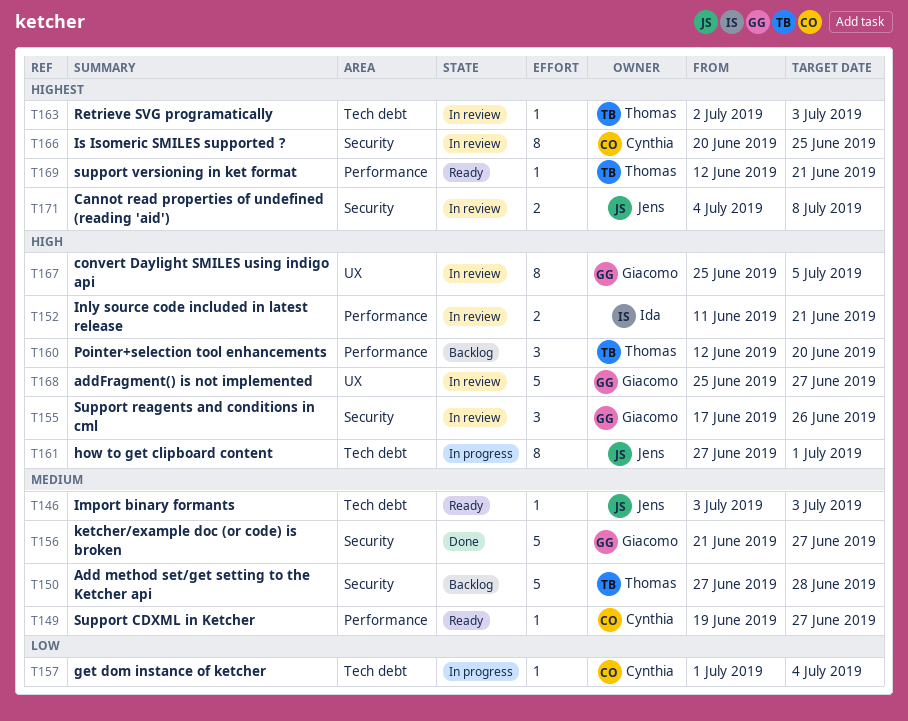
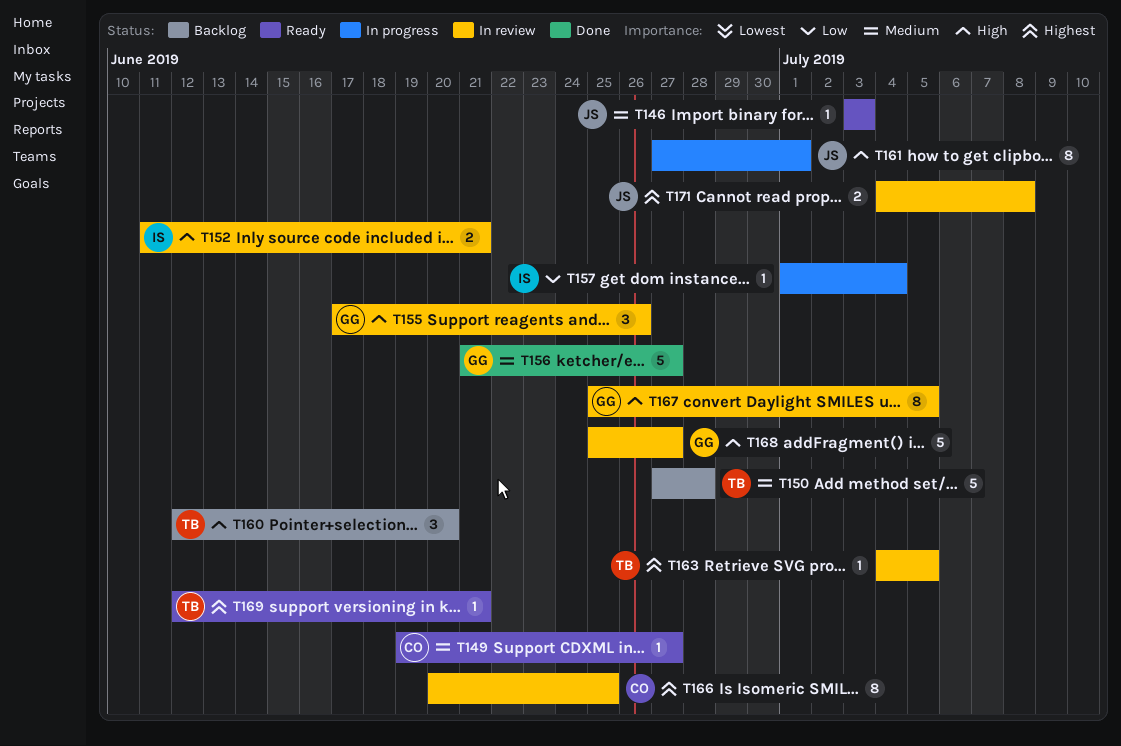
T157, owner: Cynthia -> Ida
T163, start: Jul 2 -> Jul 4
T163, due: Jul 3 -> Jul 5

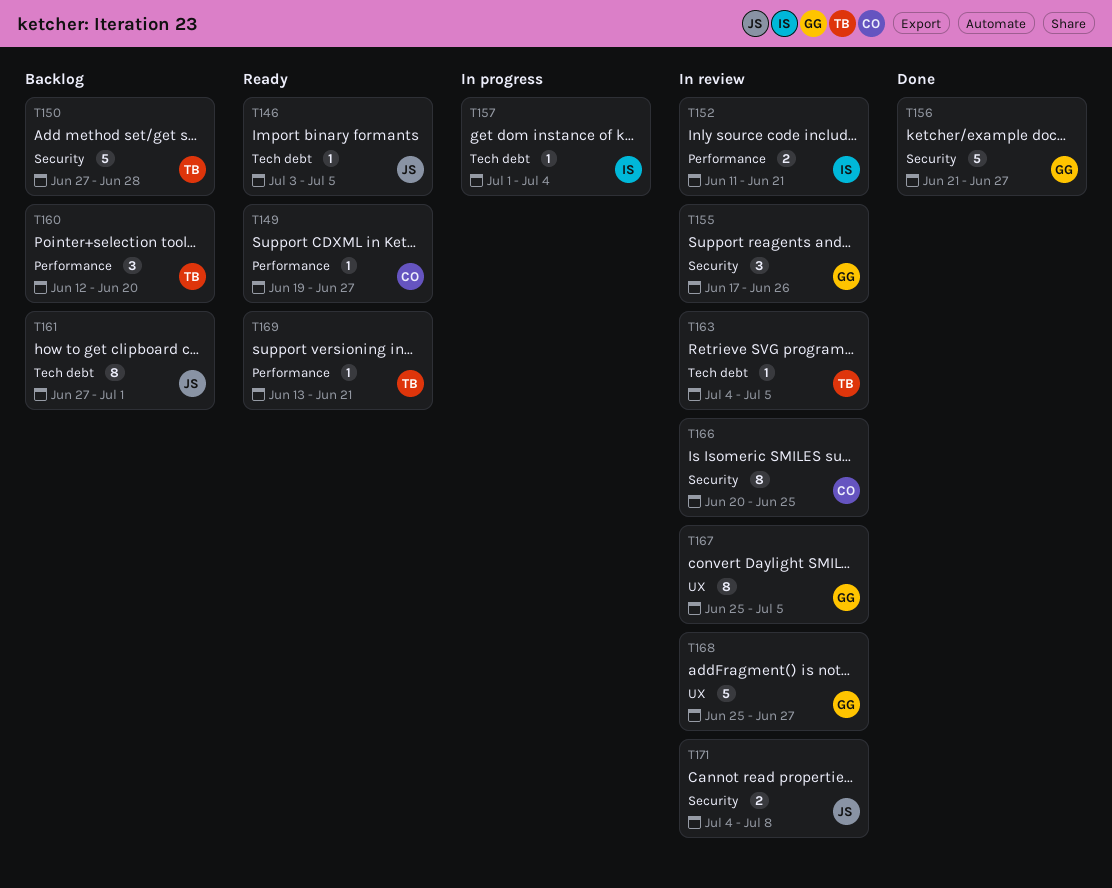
T146, due: Jul 3 -> Jul 5
T161, status: In progress -> Backlog
T169, start: Jun 12 -> Jun 13

